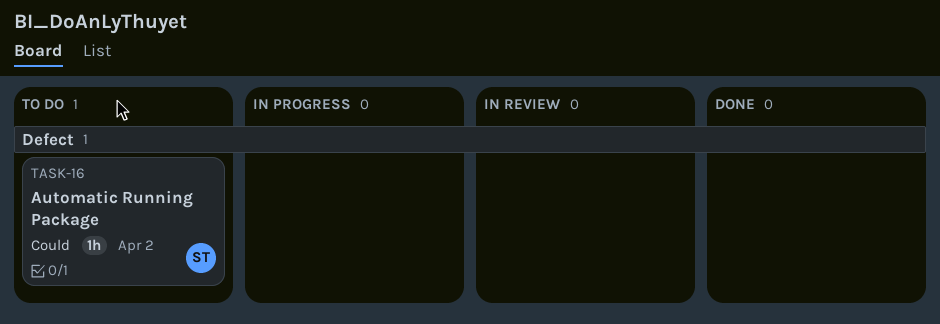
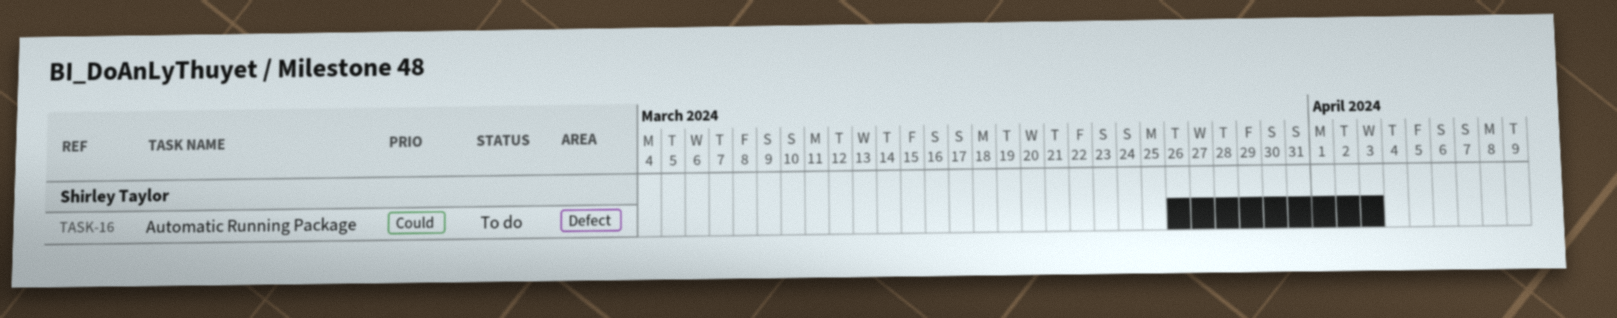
TASK-16, due: Apr 2 -> Apr 3

